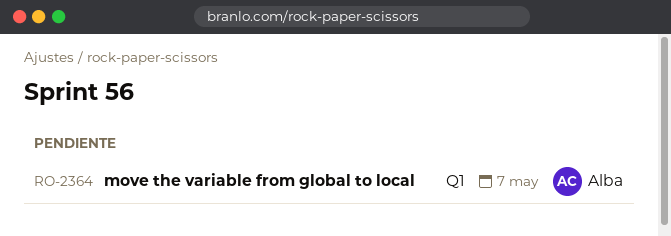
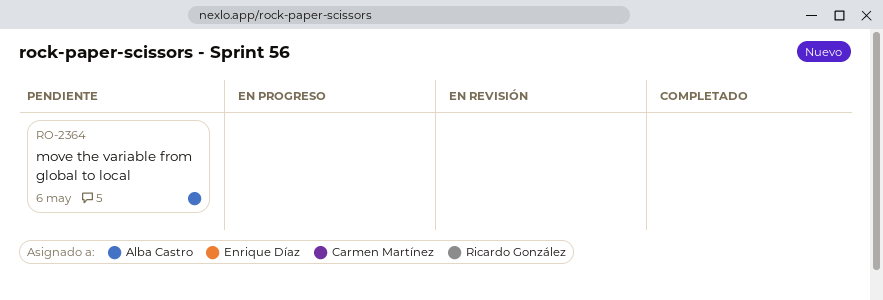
RO-2364, due: May 7 -> May 6

